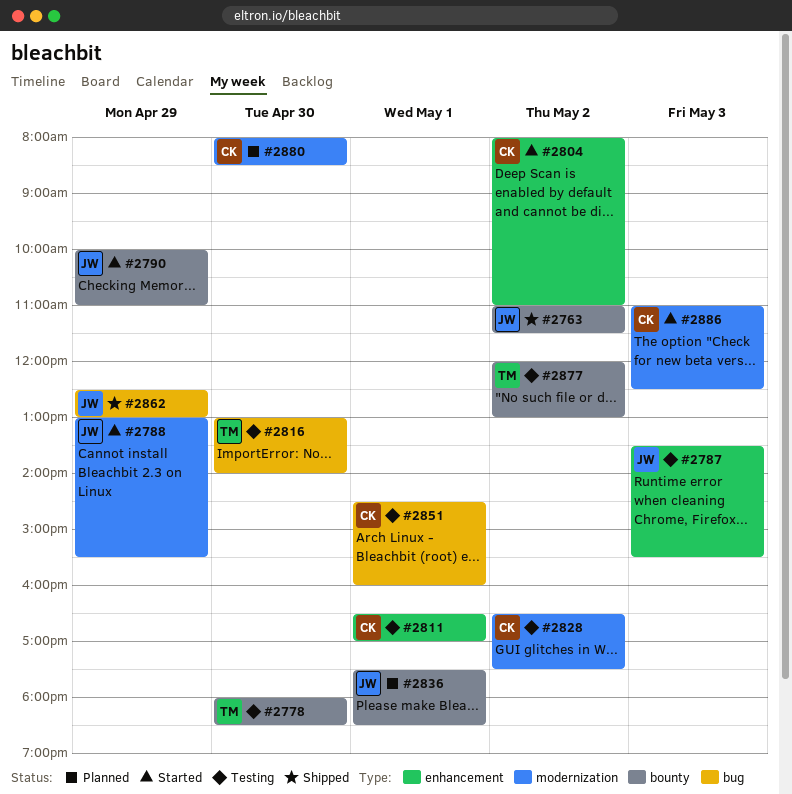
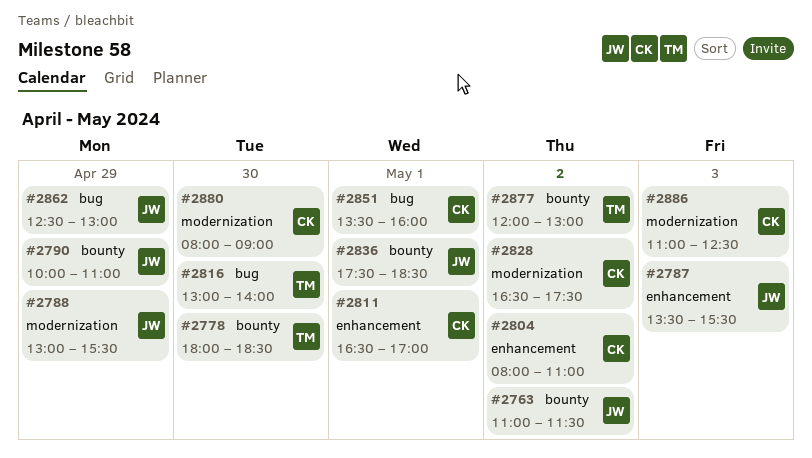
#2851, begins: 14:30 -> 13:30
#2880, ends: 08:30 -> 09:00

